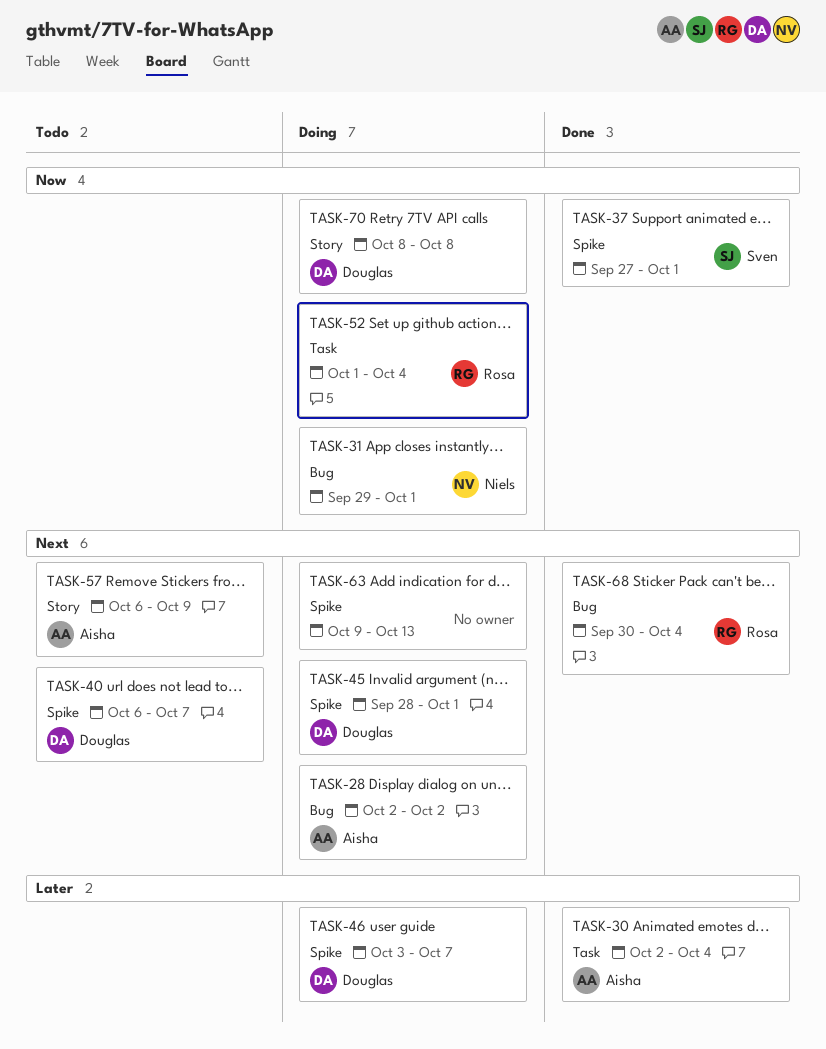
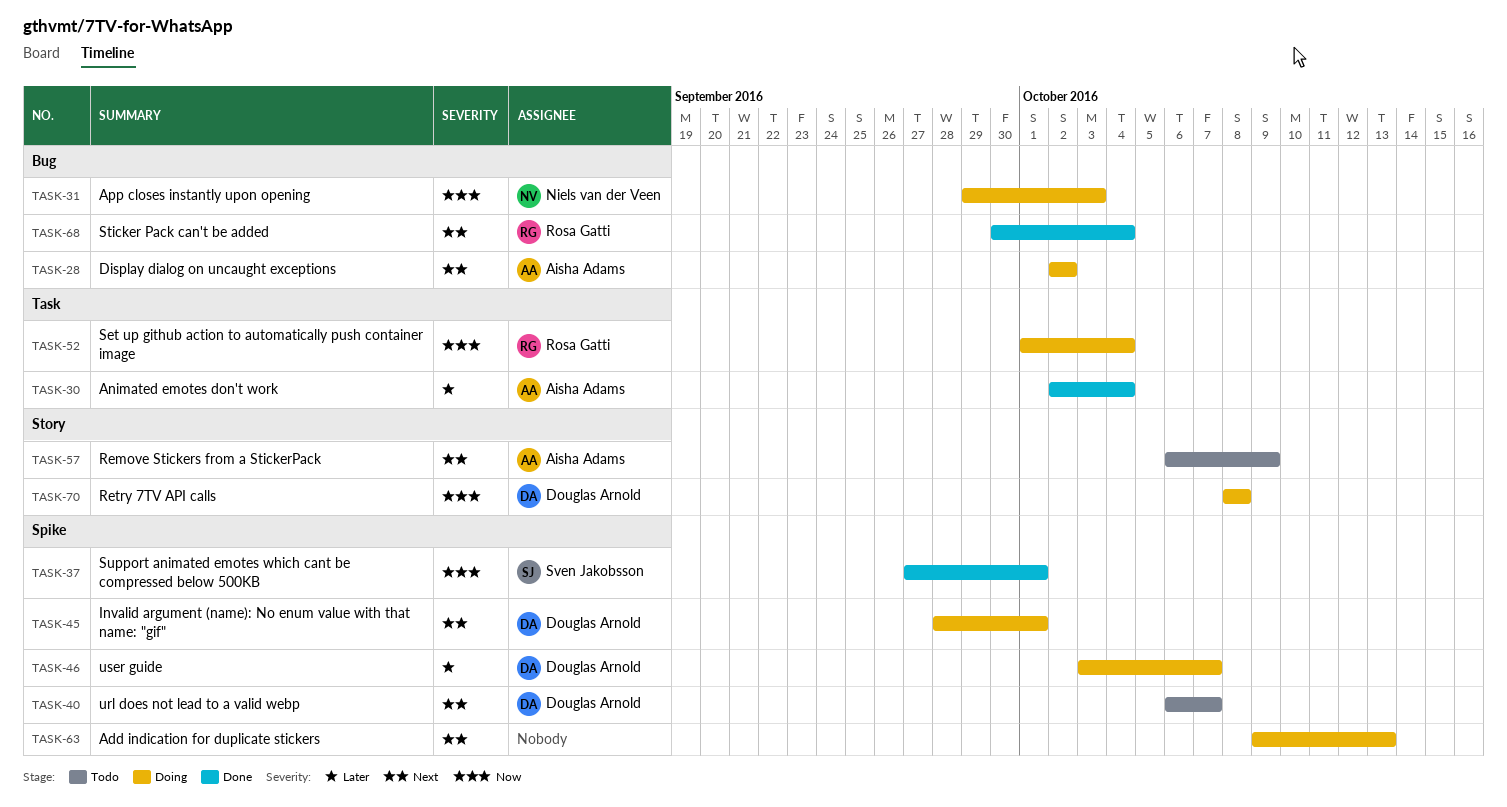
TASK-31, due: Oct 1 -> Oct 3

